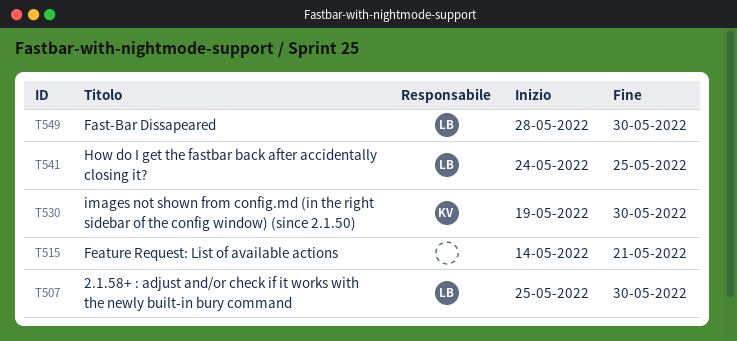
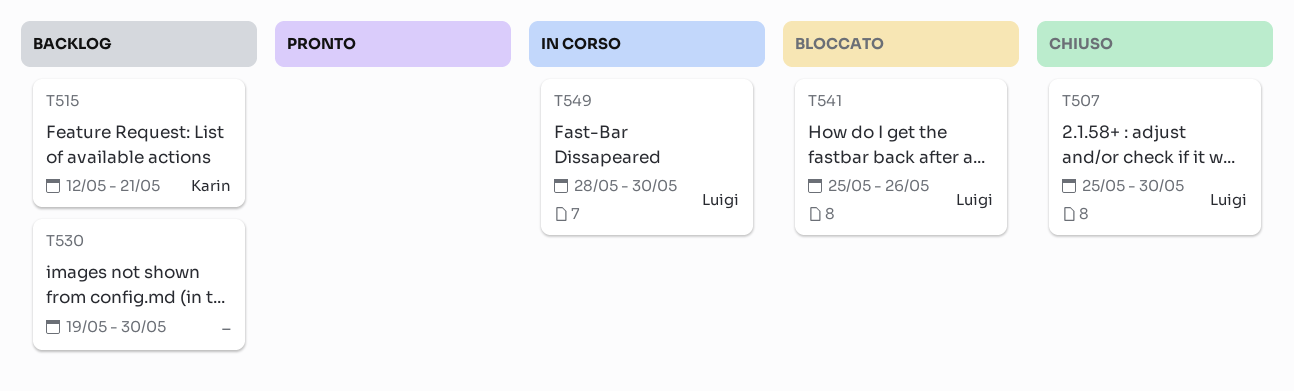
T515, owner: none -> Karin
T515, start: May 14 -> May 12
T530, owner: Karin -> none
T541, start: May 24 -> May 25
T541, due: May 25 -> May 26

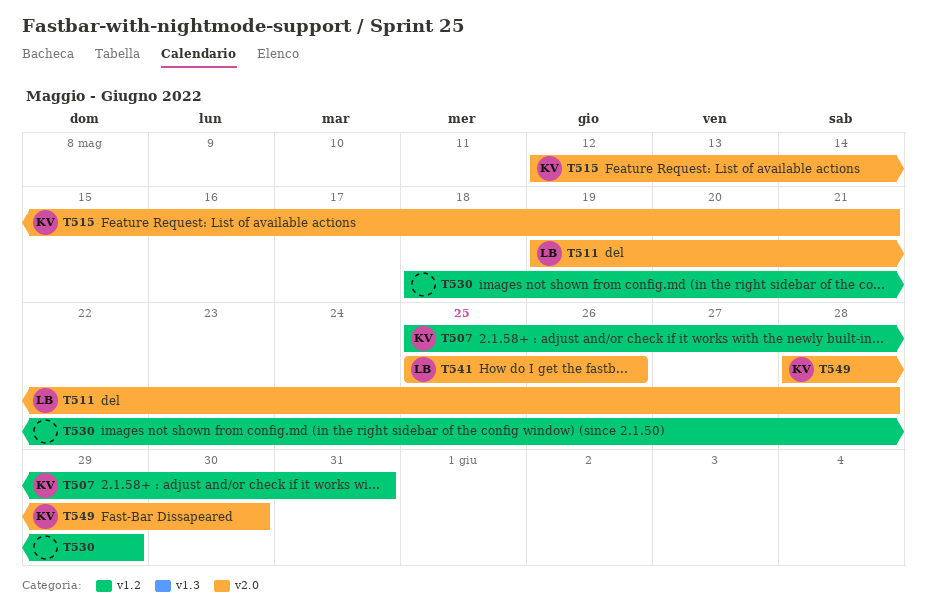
T507, owner: Luigi -> Karin
T507, due: May 30 -> May 31
T511: none -> present
T530, start: May 19 -> May 18
T530, due: May 30 -> May 29
T549, owner: Luigi -> Karin

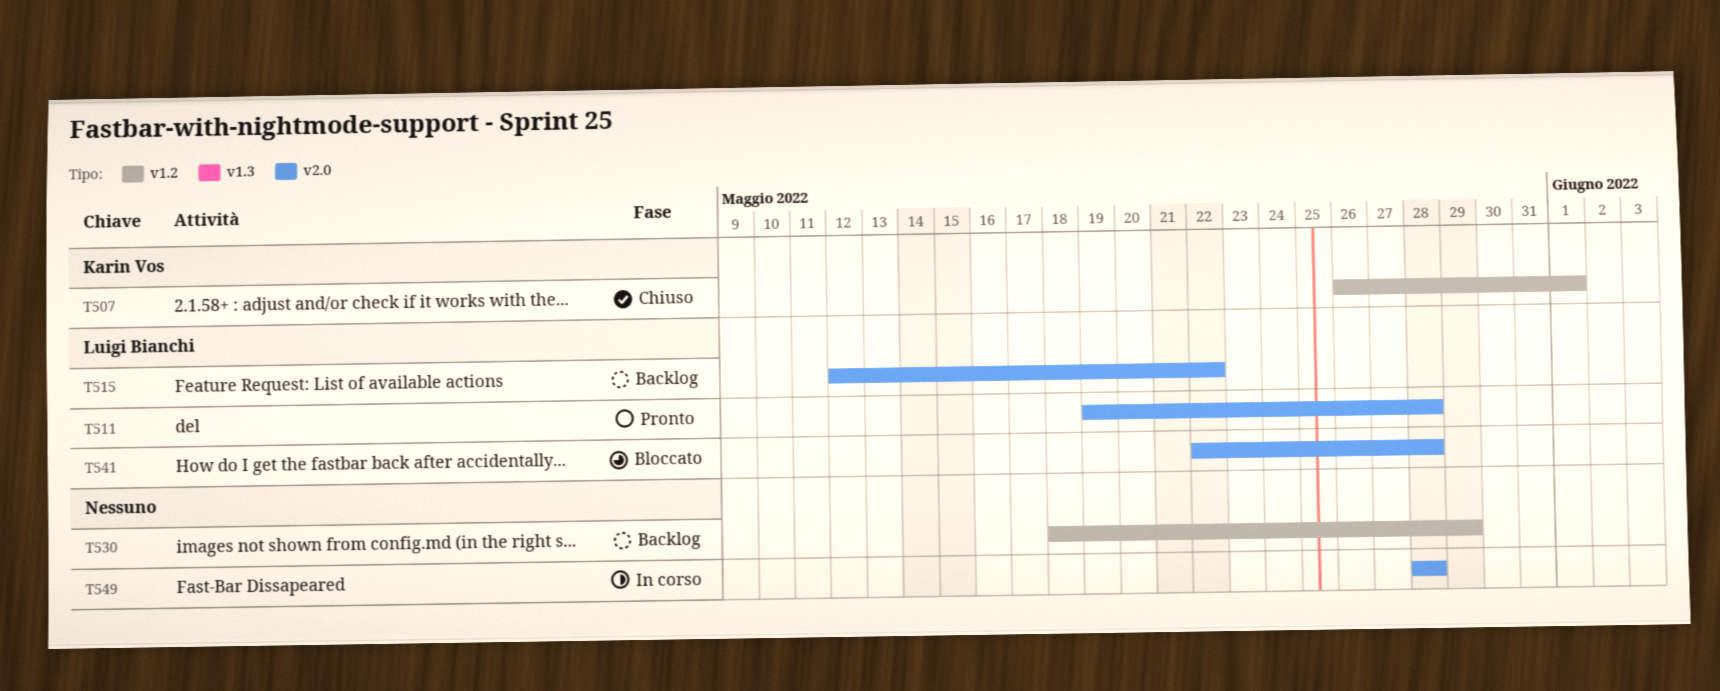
T507, start: May 25 -> May 26
T507, due: May 31 -> Jun 1
T515, owner: Karin Vos -> Luigi Bianchi
T515, due: May 21 -> May 22
T541, start: May 25 -> May 22
T541, due: May 26 -> May 28
T549, owner: Karin Vos -> none
T549, due: May 30 -> May 28

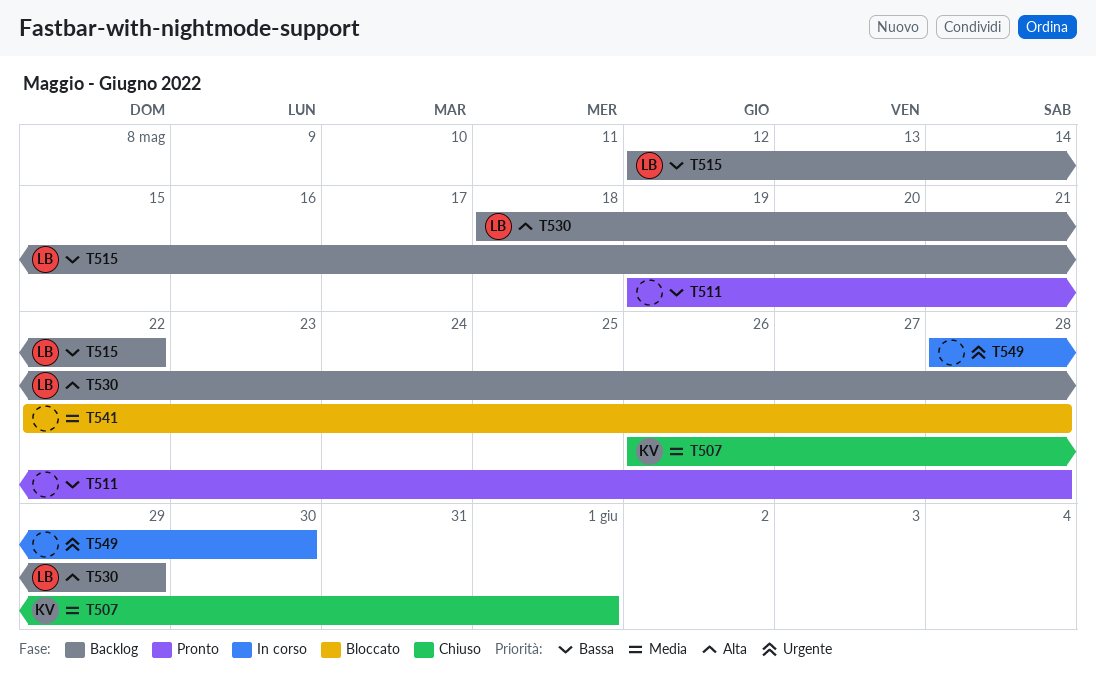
T511, owner: Luigi Bianchi -> none
T530, owner: none -> Luigi Bianchi
T541, owner: Luigi Bianchi -> none
T549, due: May 28 -> May 30

